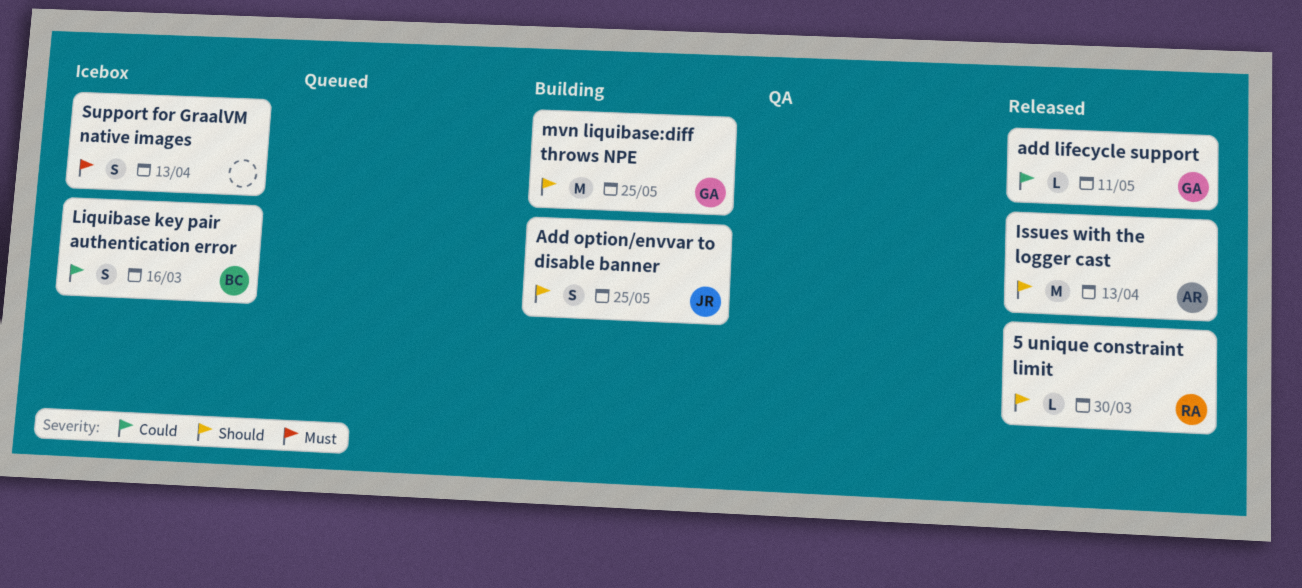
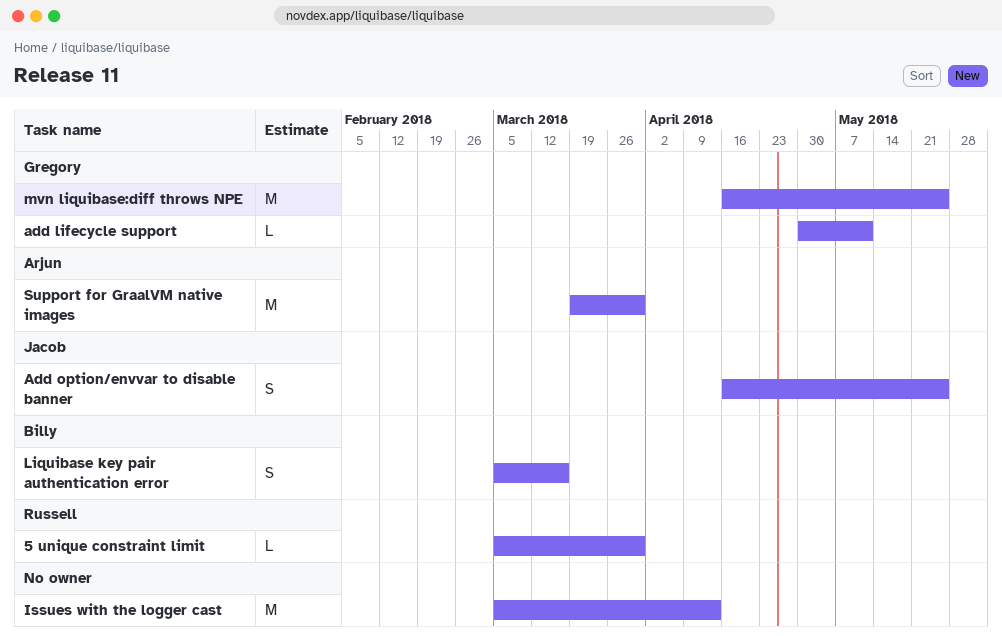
Issues with the logger cast, owner: Arjun -> none
Support for GraalVM native images, owner: none -> Arjun
Support for GraalVM native images, estimate: S -> M
Support for GraalVM native images, due: Apr 13 -> Mar 30

